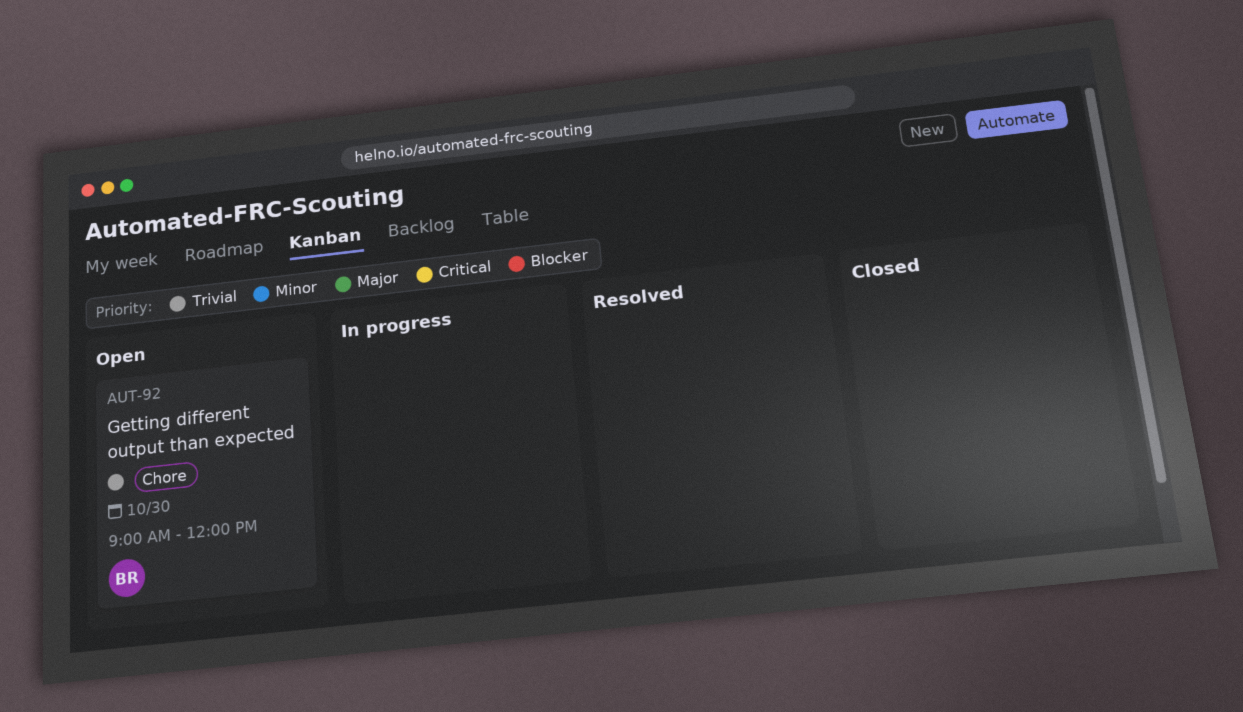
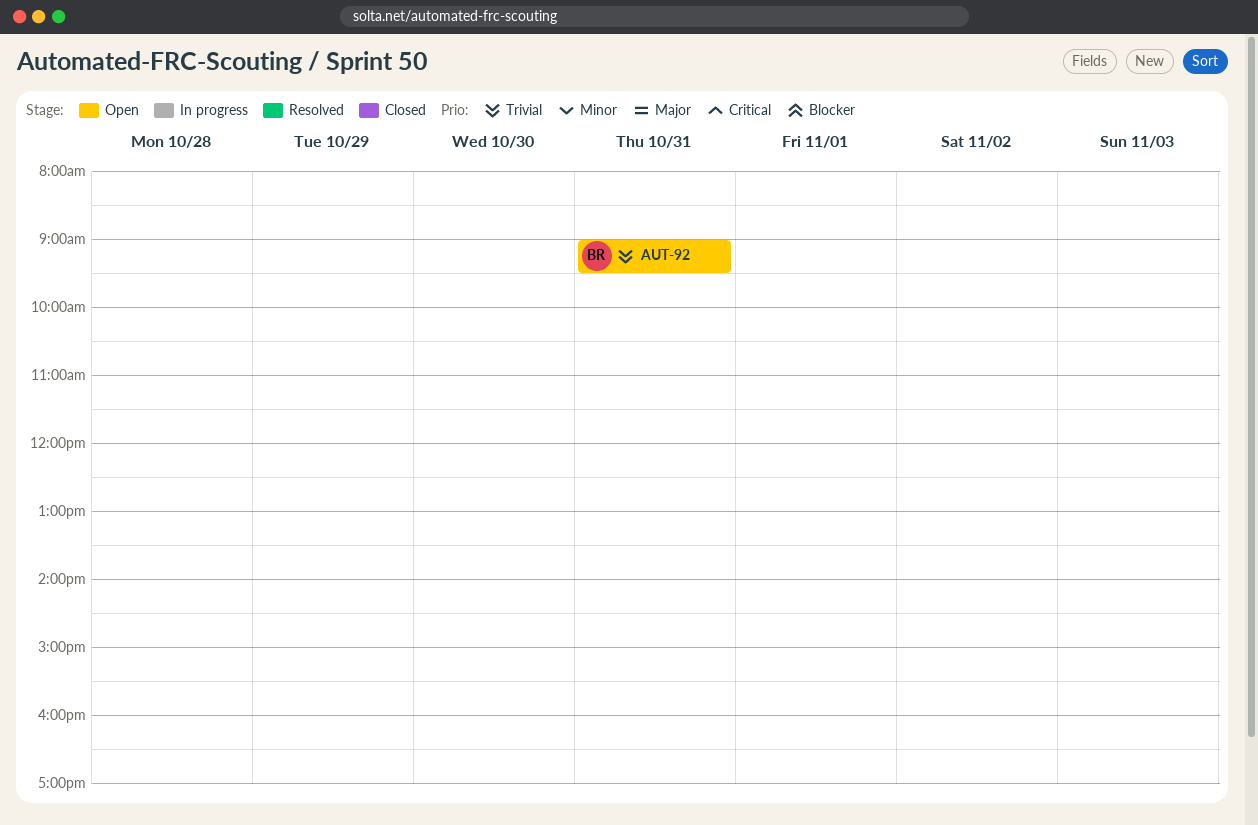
AUT-92, day: Oct 30 -> Oct 31
AUT-92, ends: 12:00 -> 09:30

